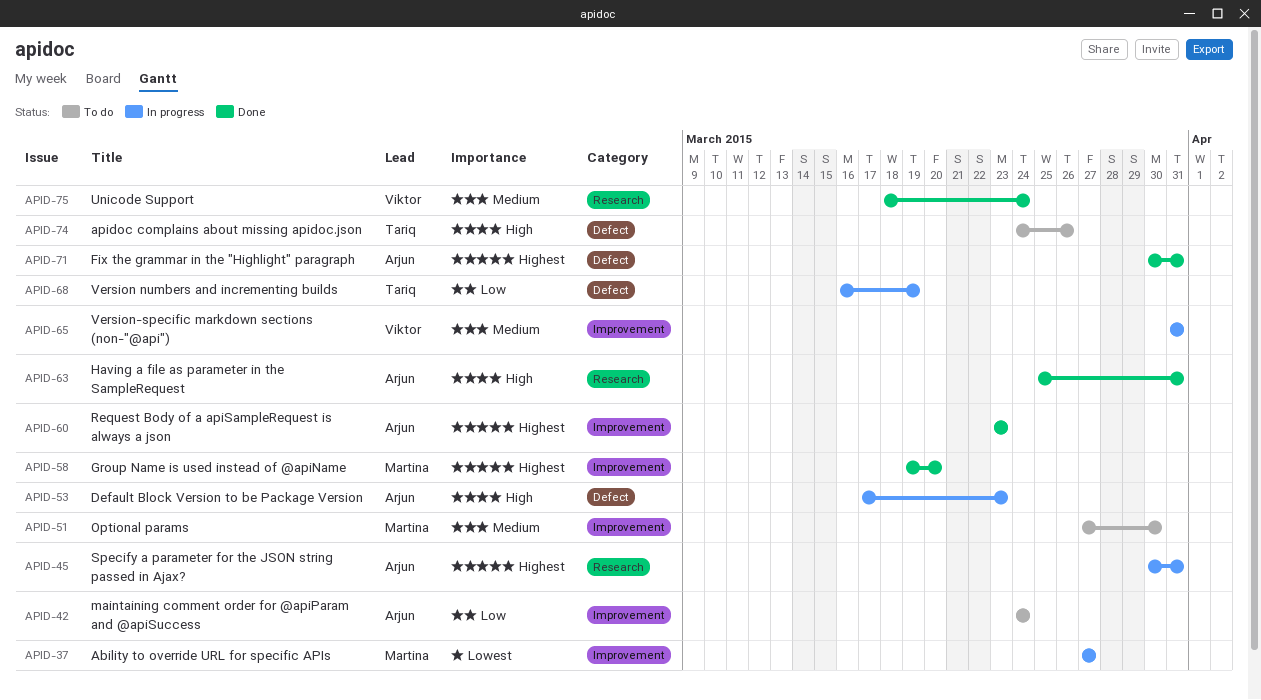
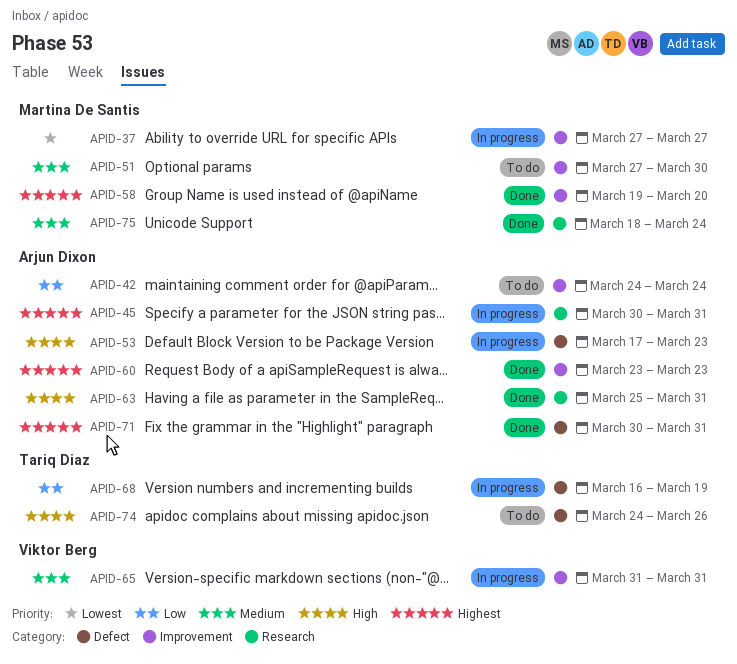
APID-75, owner: Viktor Berg -> Martina De Santis

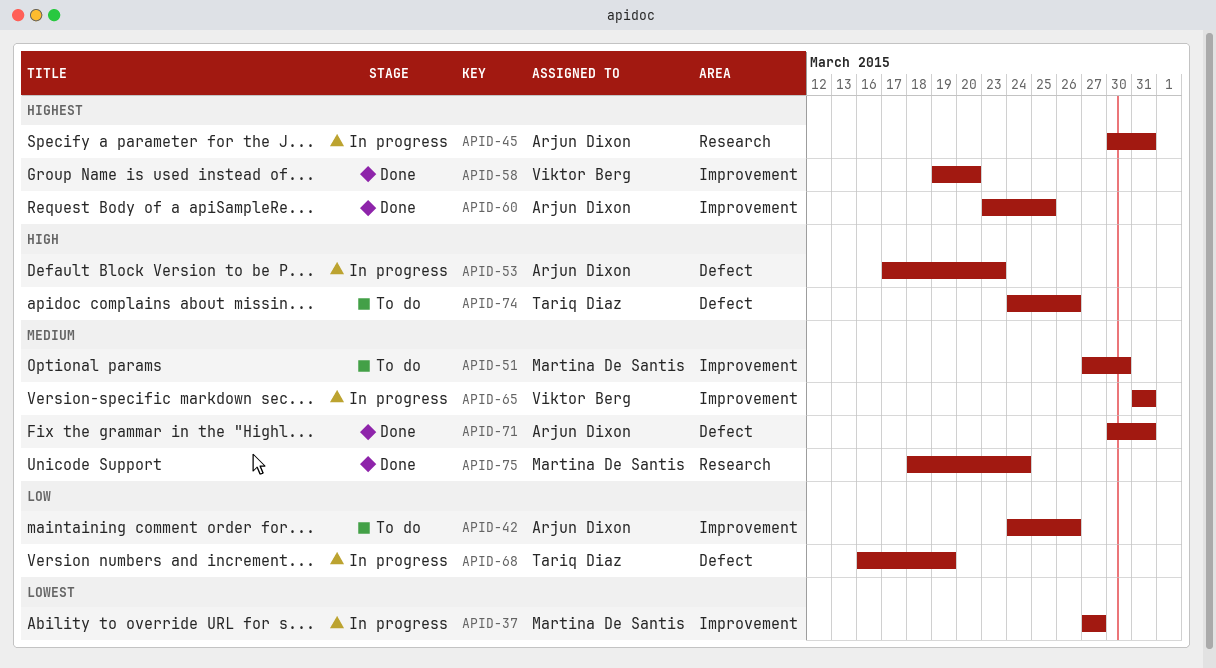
APID-42, due: Mar 24 -> Mar 26
APID-58, owner: Martina De Santis -> Viktor Berg
APID-60, due: Mar 23 -> Mar 25
APID-63: present -> none
APID-71, priority: Highest -> Medium

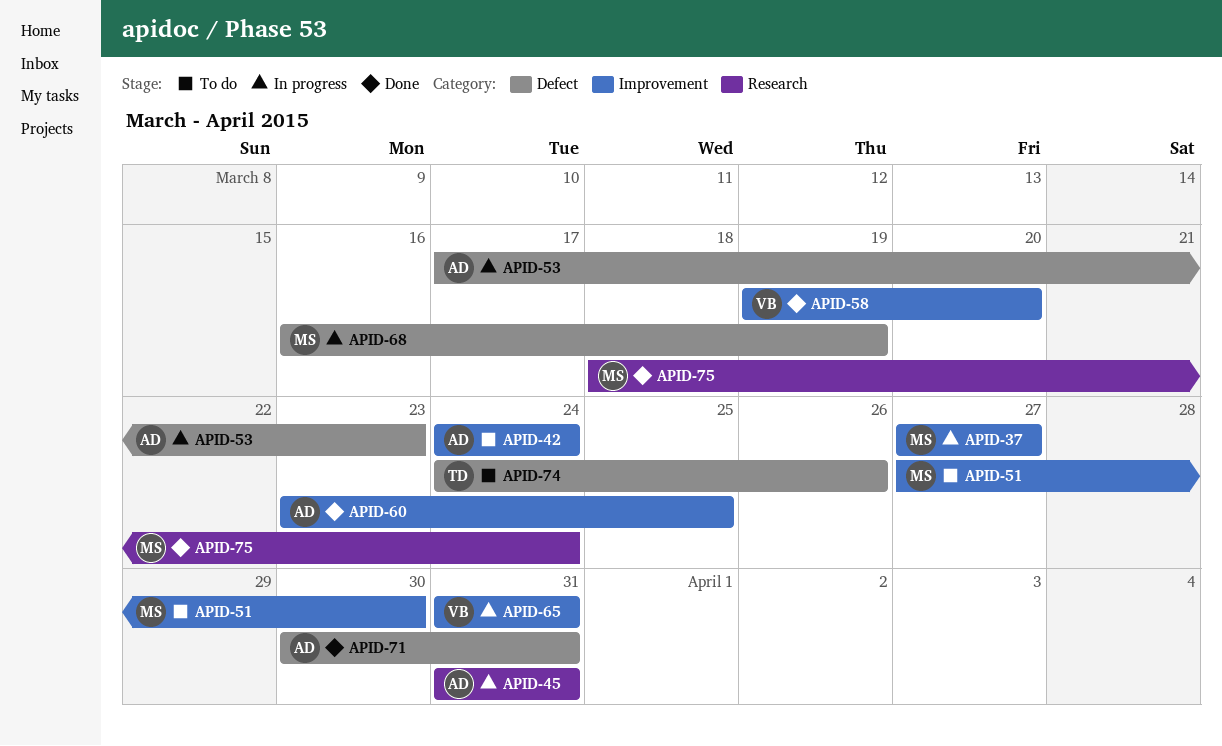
APID-42, due: Mar 26 -> Mar 24
APID-45, start: Mar 30 -> Mar 31
APID-68, owner: Tariq Diaz -> Martina De Santis

